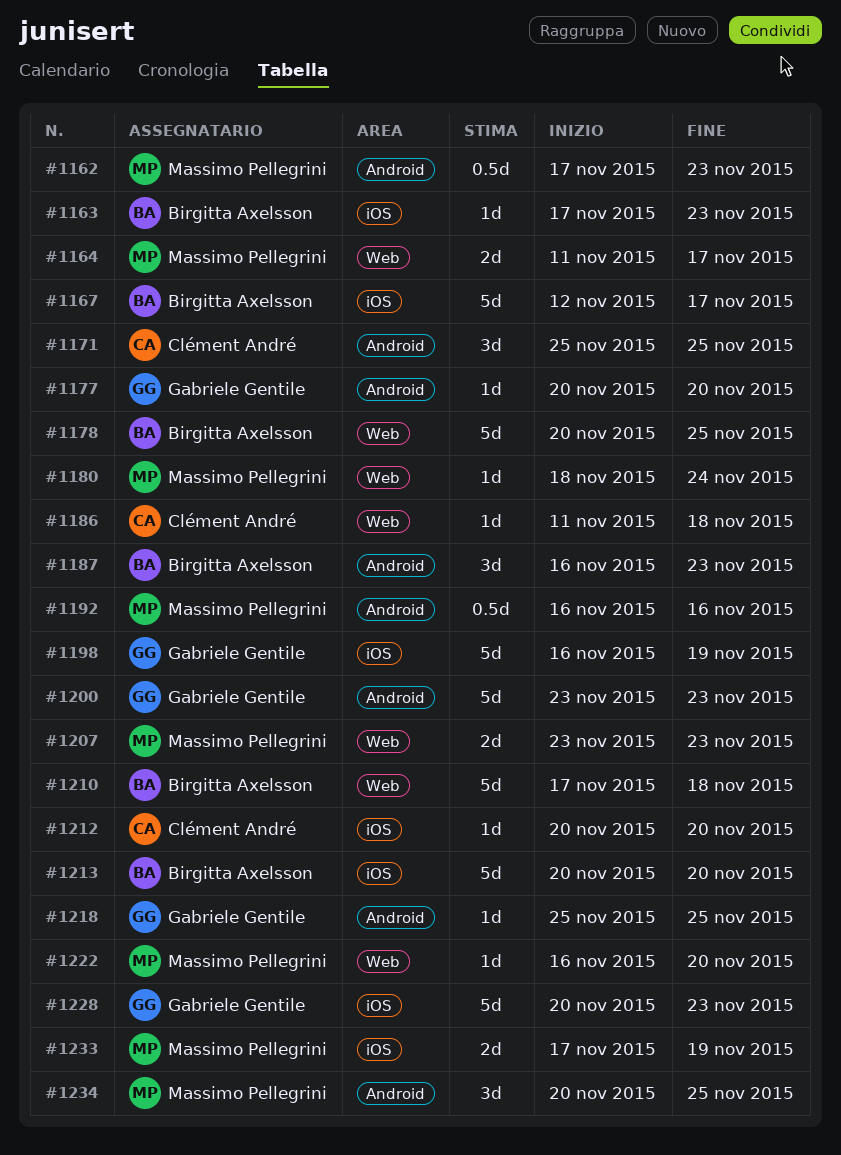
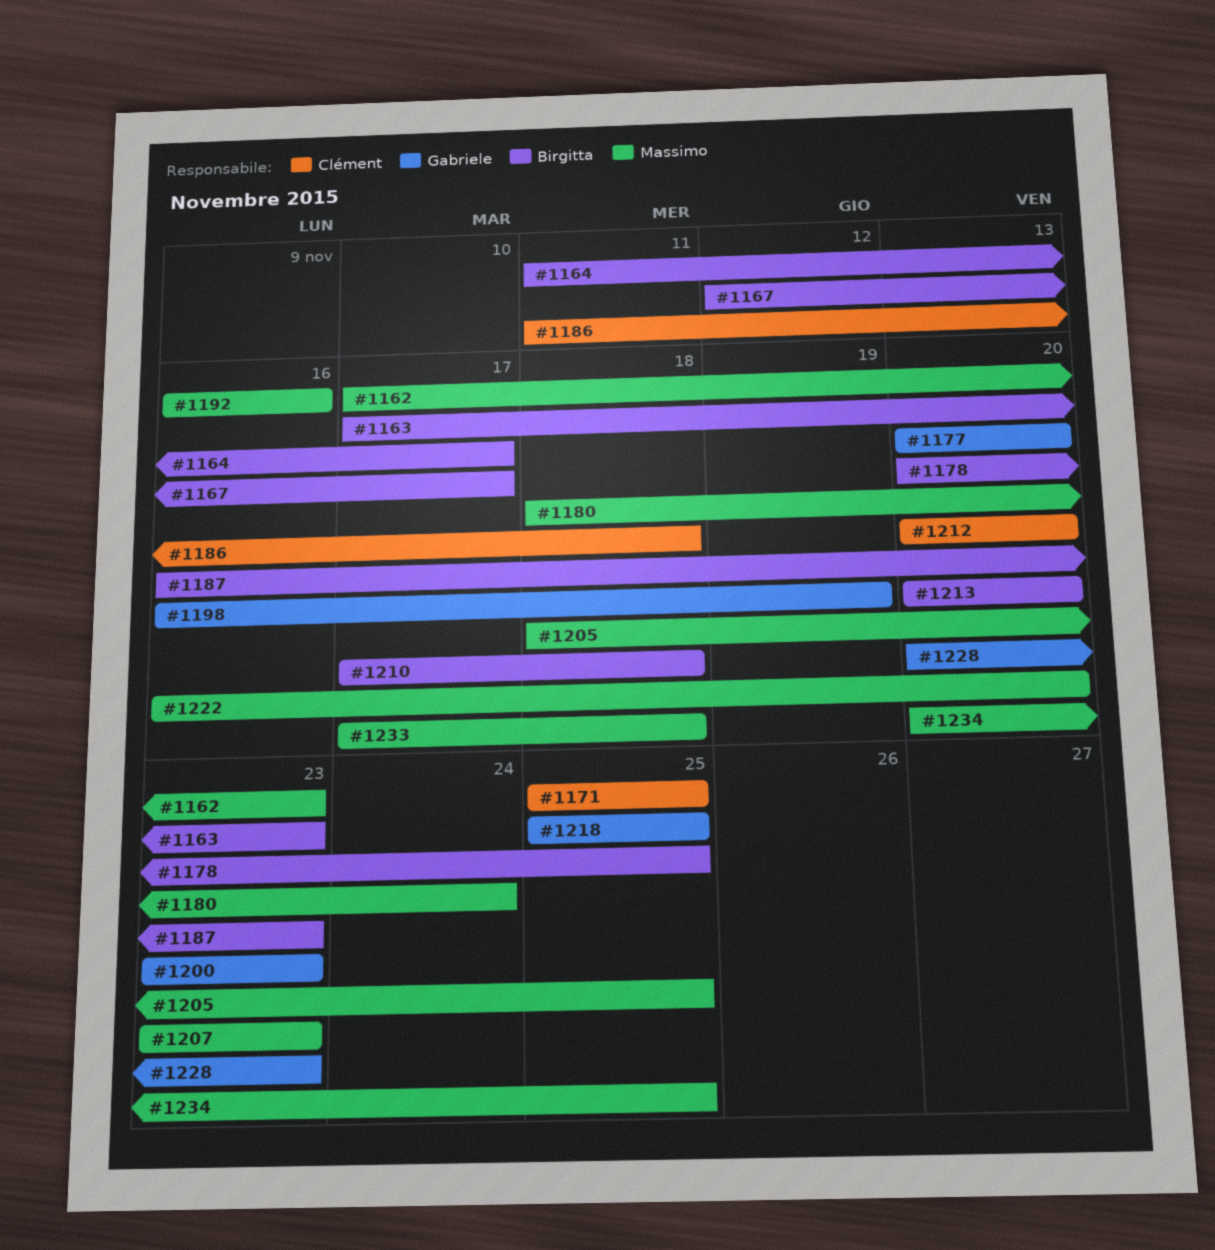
#1164, owner: Massimo Pellegrini -> Birgitta Axelsson
#1205: none -> present
#1233, due: Nov 19 -> Nov 18

